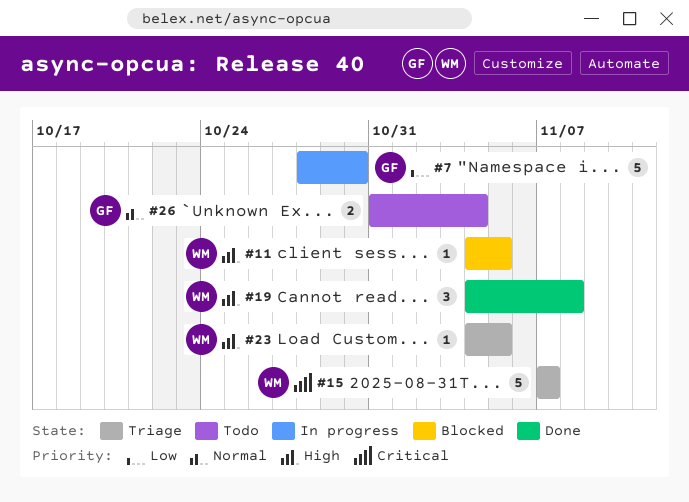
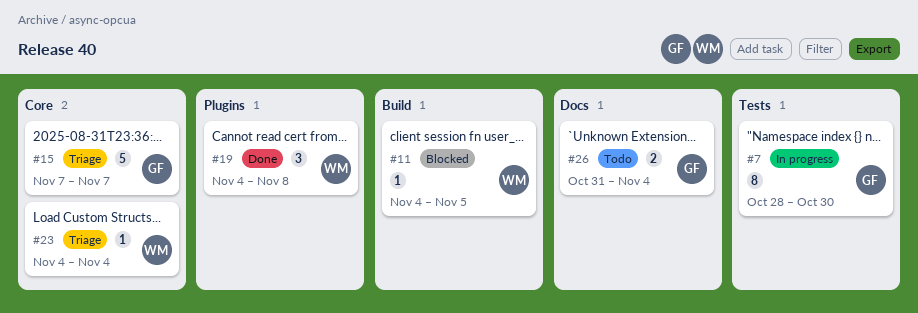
#7, estimate: 5 -> 8
#15, owner: WM -> GF
#23, due: Nov 5 -> Nov 4

